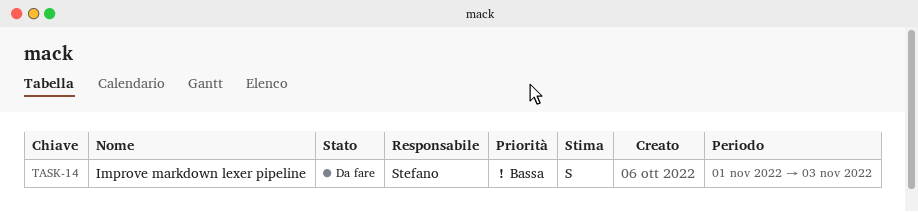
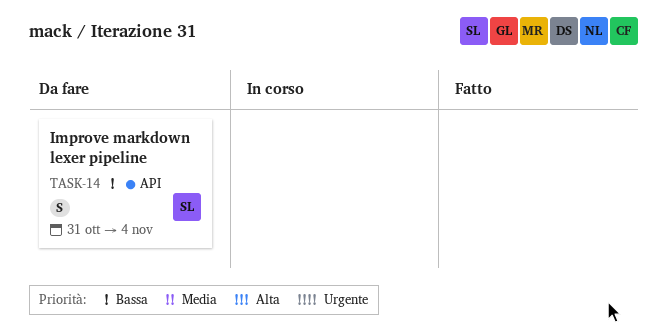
TASK-14, start: Nov 1 -> Oct 31
TASK-14, due: Nov 3 -> Nov 4

